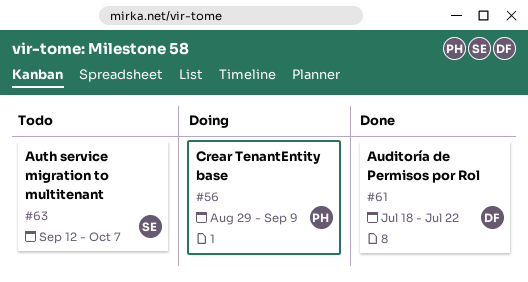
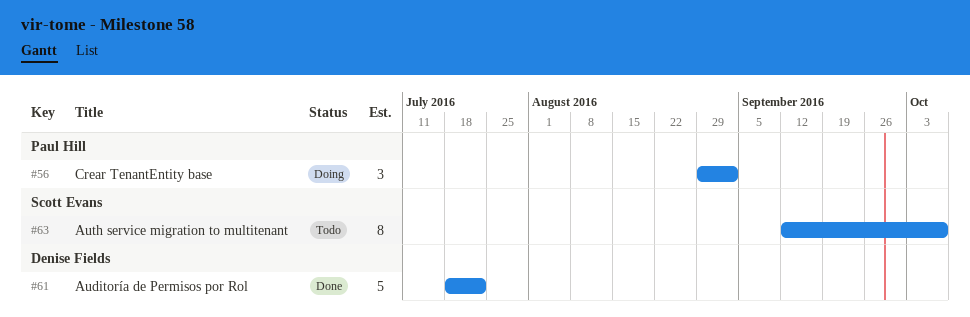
#56, due: Sep 9 -> Sep 2

